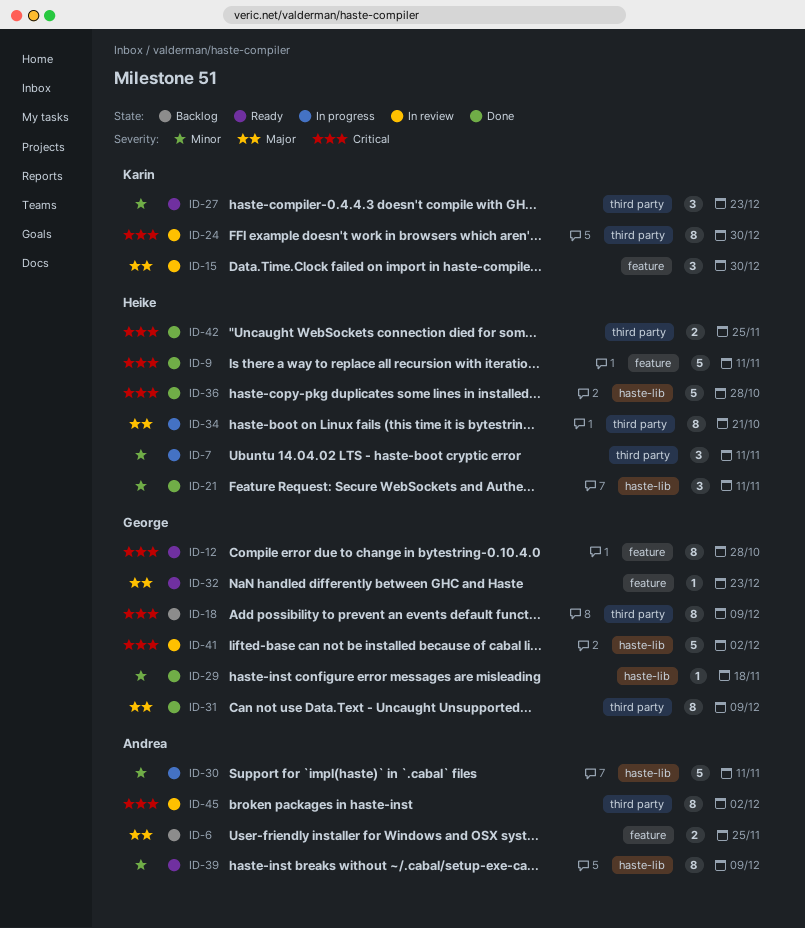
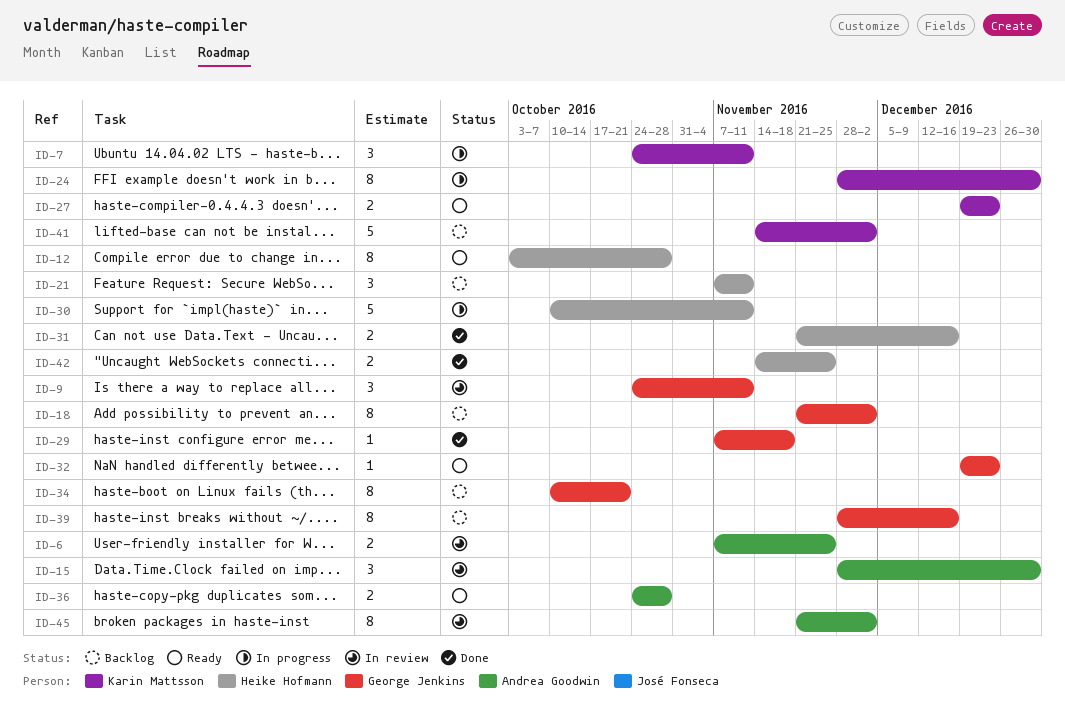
ID-6, status: Backlog -> In review
ID-7, owner: Heike Hofmann -> Karin Mattsson
ID-9, status: Done -> In review
ID-9, owner: Heike Hofmann -> George Jenkins
ID-9, estimate: 5 -> 3
ID-12, owner: George Jenkins -> Heike Hofmann
ID-15, owner: Karin Mattsson -> Andrea Goodwin
ID-18, due: Dec 9 -> Dec 2
ID-21, status: Done -> Backlog
ID-24, status: In review -> In progress
ID-27, estimate: 3 -> 2
ID-30, owner: Andrea Goodwin -> Heike Hofmann
ID-31, owner: George Jenkins -> Heike Hofmann
ID-31, estimate: 8 -> 2
ID-31, due: Dec 9 -> Dec 16
ID-34, status: In progress -> Backlog
ID-34, owner: Heike Hofmann -> George Jenkins
ID-36, status: Done -> Ready
ID-36, owner: Heike Hofmann -> Andrea Goodwin
ID-36, estimate: 5 -> 2
ID-39, status: Ready -> Backlog
ID-39, owner: Andrea Goodwin -> George Jenkins
ID-39, due: Dec 9 -> Dec 16
ID-41, status: In review -> Backlog
ID-41, owner: George Jenkins -> Karin Mattsson

